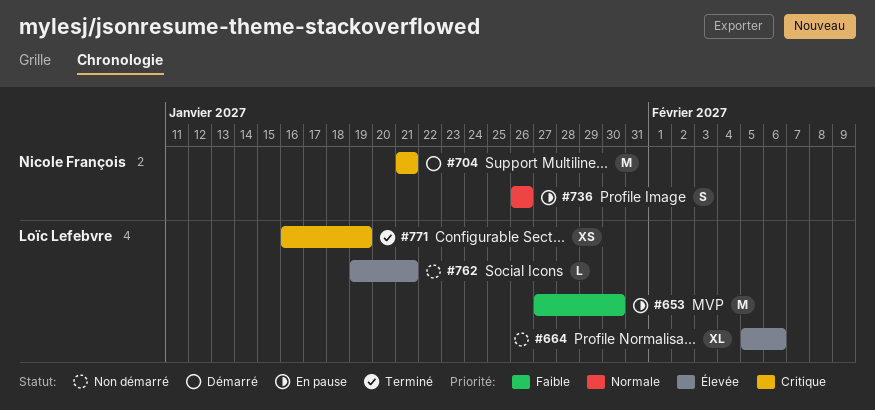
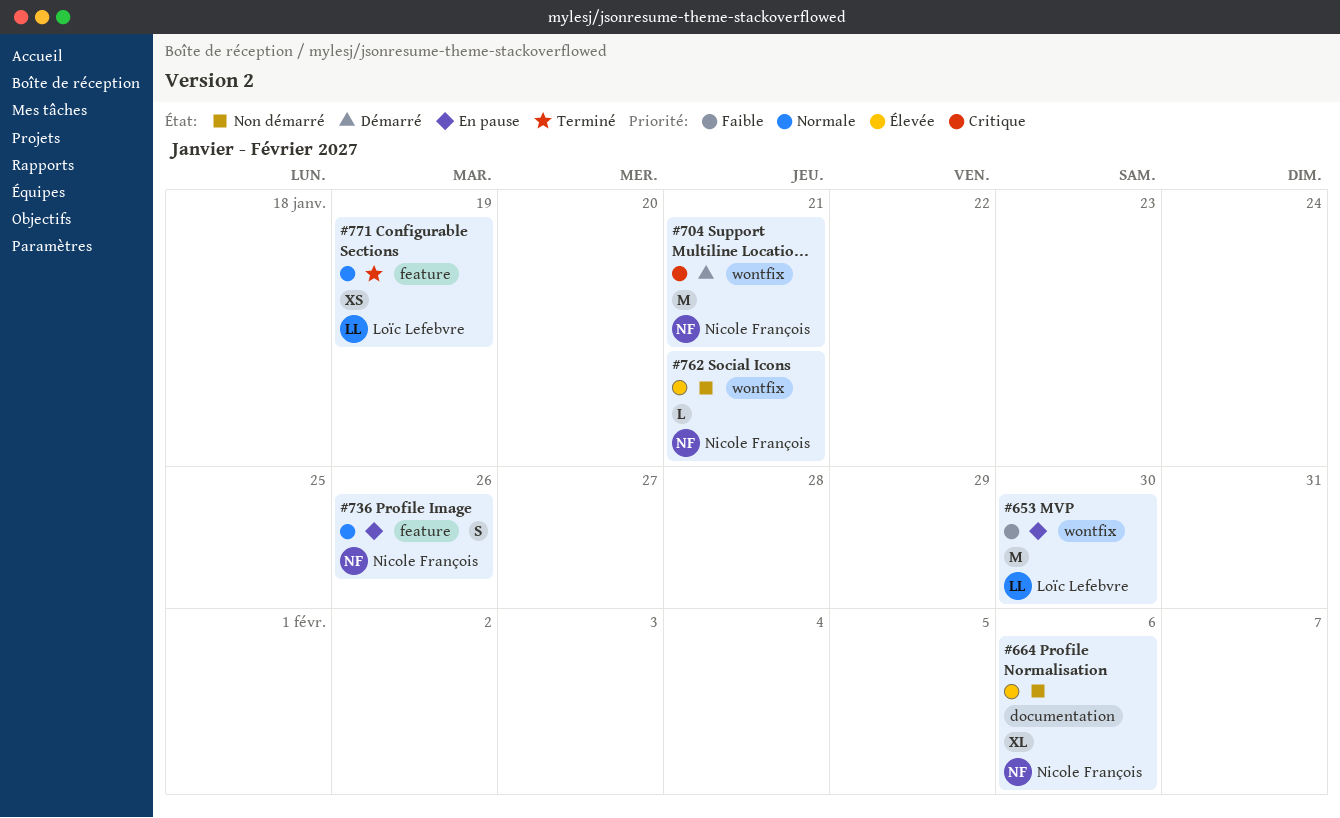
#664, owner: Loïc Lefebvre -> Nicole François
#762, owner: Loïc Lefebvre -> Nicole François
#771, priority: Critique -> Normale

